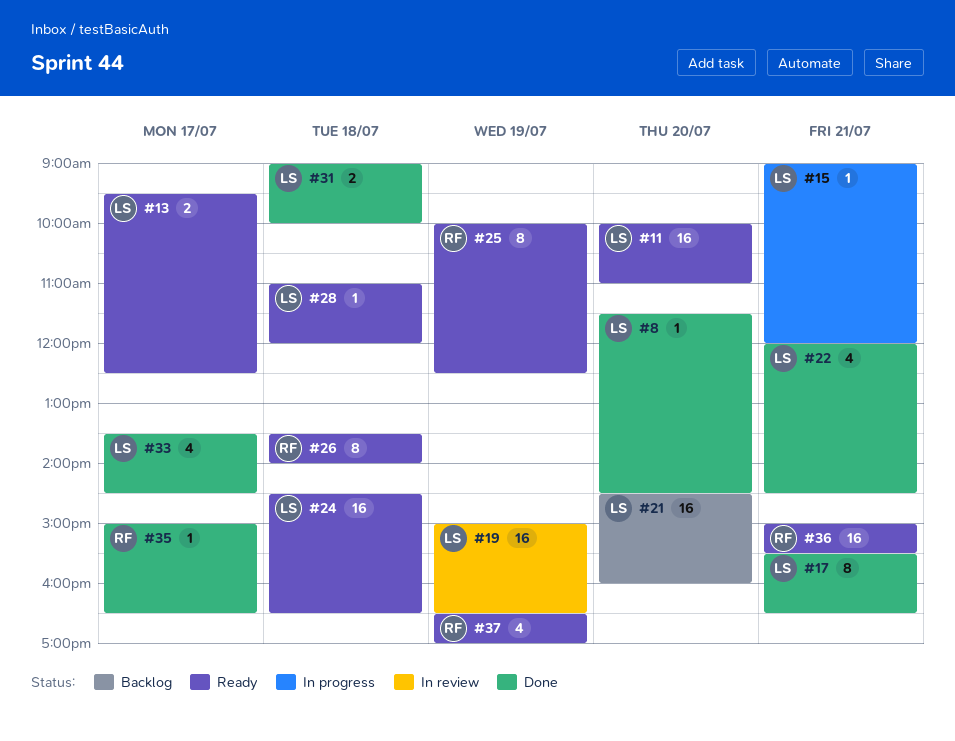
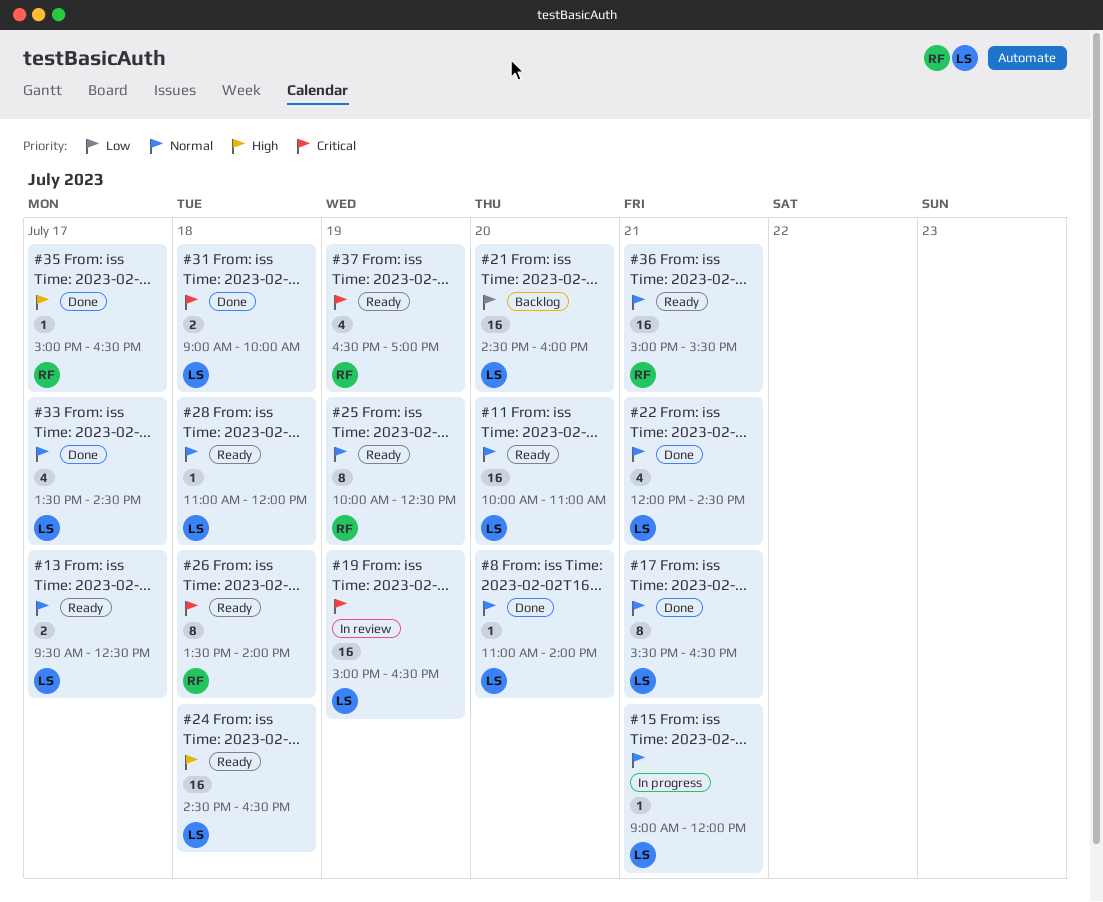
#8, begins: 11:30 -> 11:00
#8, ends: 14:30 -> 14:00

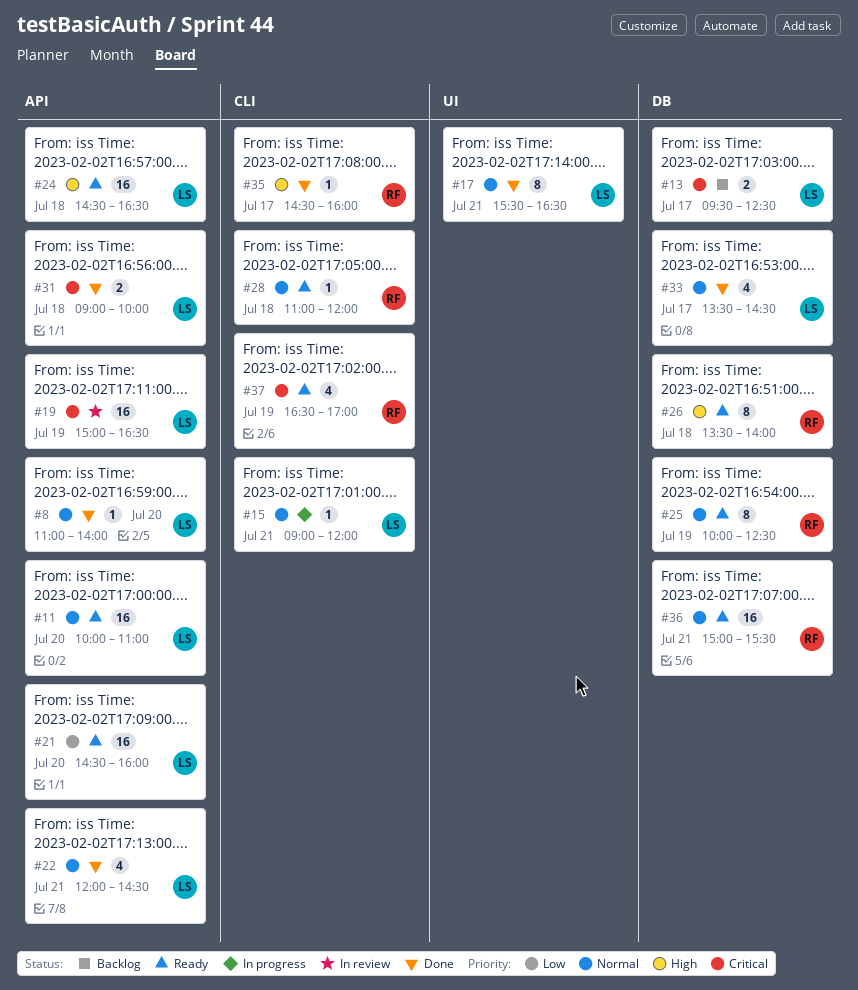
#13, status: Ready -> Backlog
#13, priority: Normal -> Critical
#21, status: Backlog -> Ready
#26, priority: Critical -> High
#28, owner: LS -> RF
#35, begins: 15:00 -> 14:30
#35, ends: 16:30 -> 16:00

